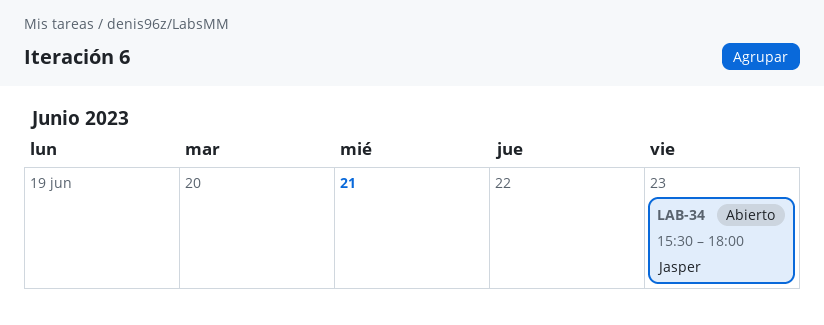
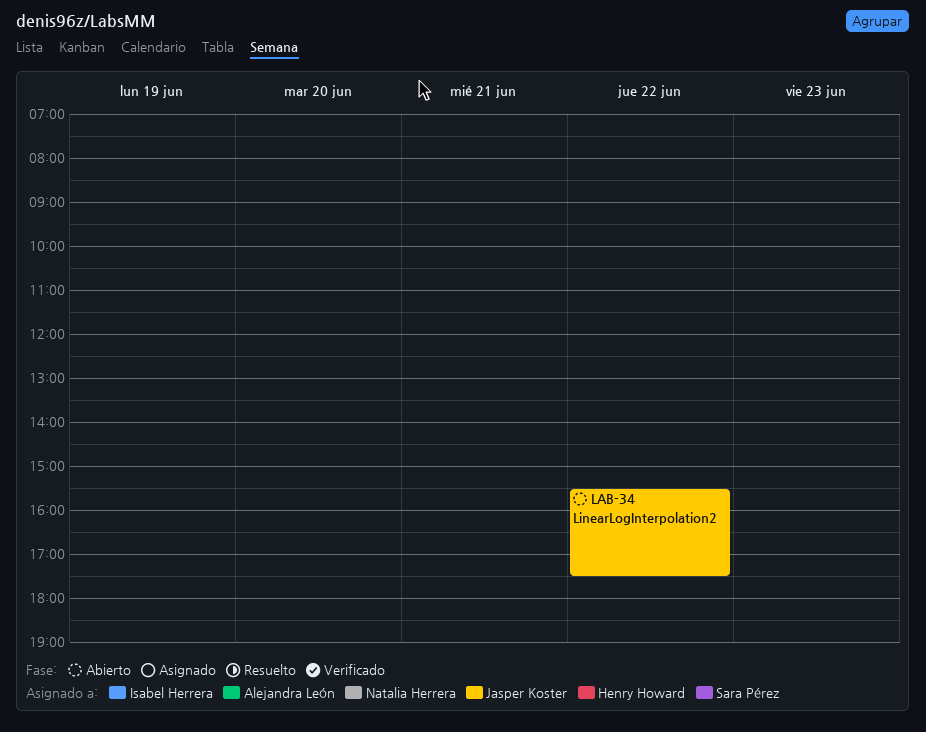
LAB-34, day: Jun 23 -> Jun 22
LAB-34, ends: 18:00 -> 17:30

